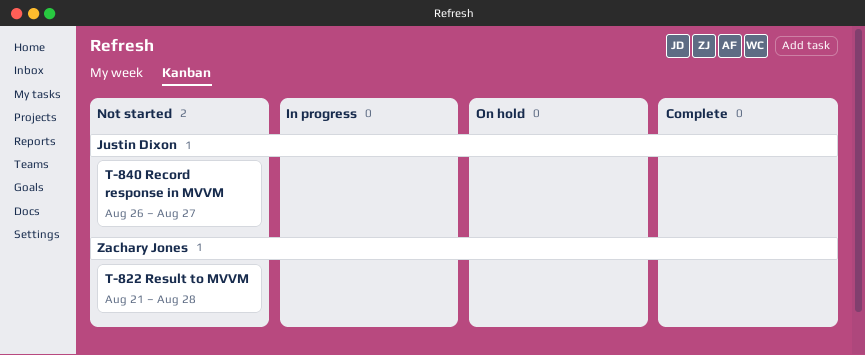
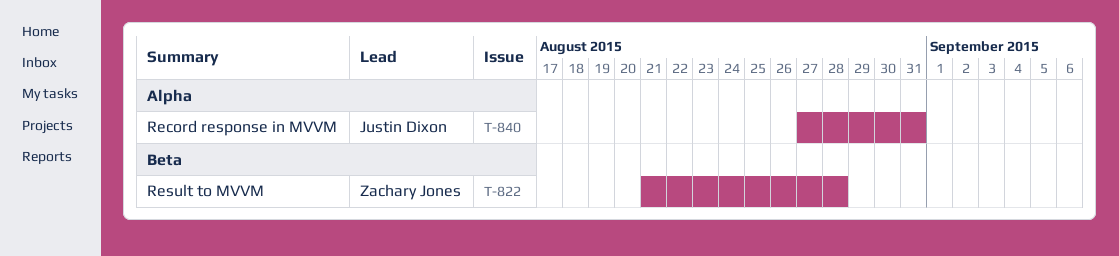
T-840, start: Aug 26 -> Aug 27
T-840, due: Aug 27 -> Aug 31

